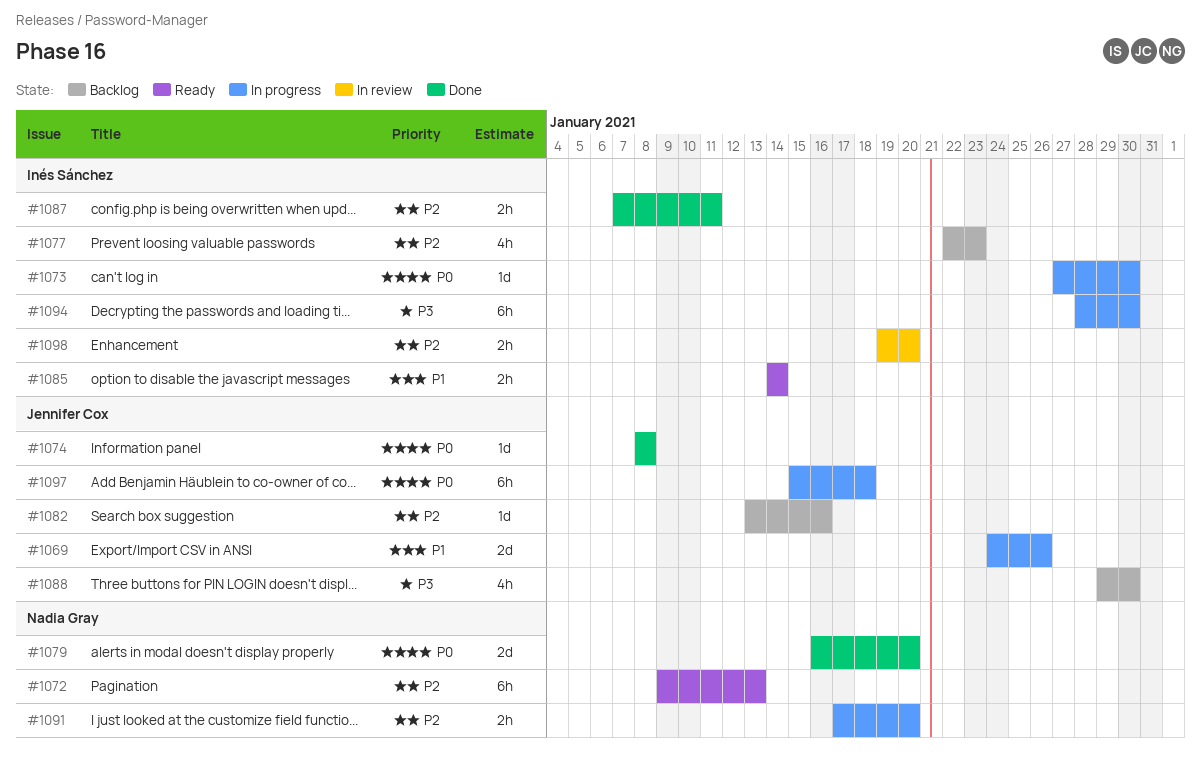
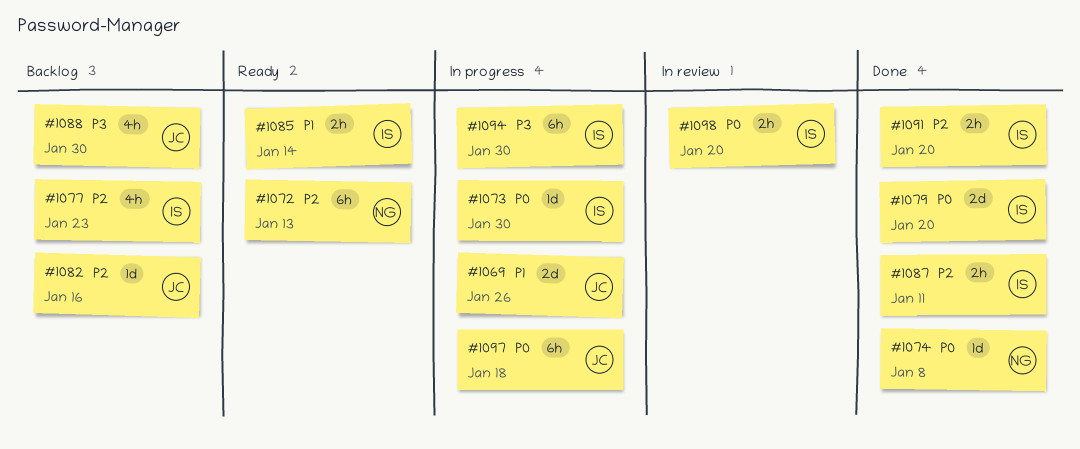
#1074, owner: Jennifer Cox -> Nadia Gray
#1079, owner: Nadia Gray -> Inés Sánchez
#1091, status: In progress -> Done
#1091, owner: Nadia Gray -> Inés Sánchez
#1098, priority: P2 -> P0

